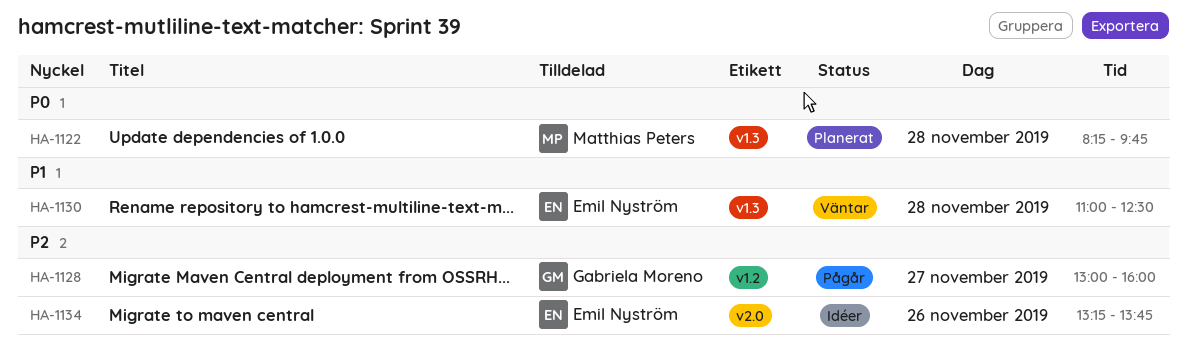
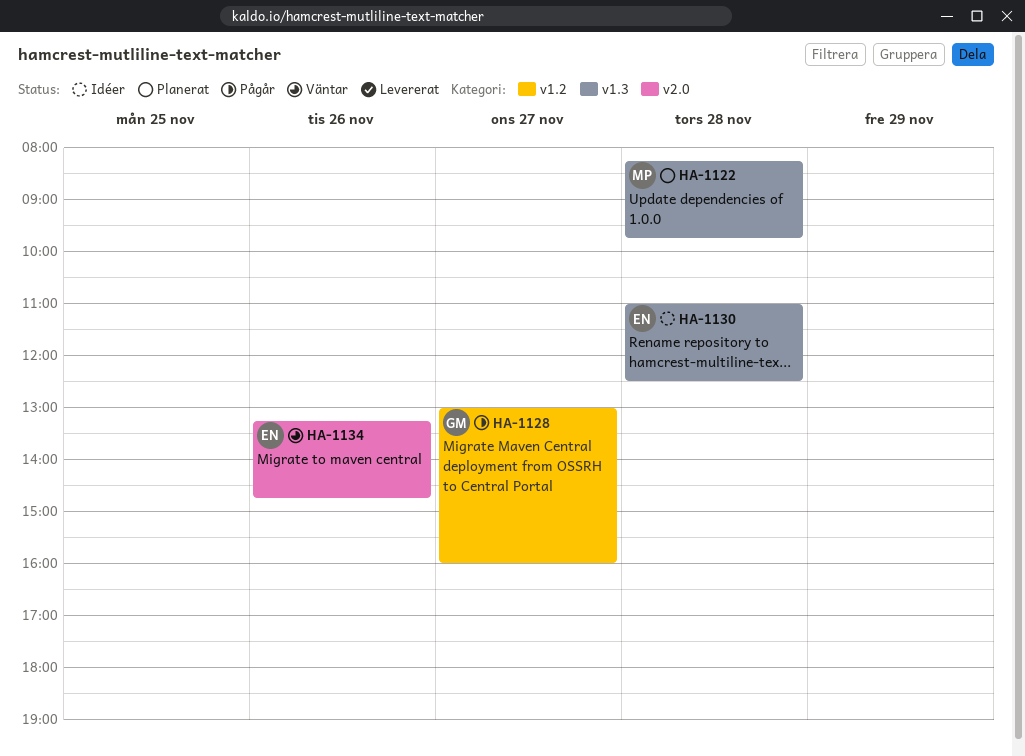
HA-1130, status: Väntar -> Idéer
HA-1134, status: Idéer -> Väntar
HA-1134, ends: 13:45 -> 14:45

